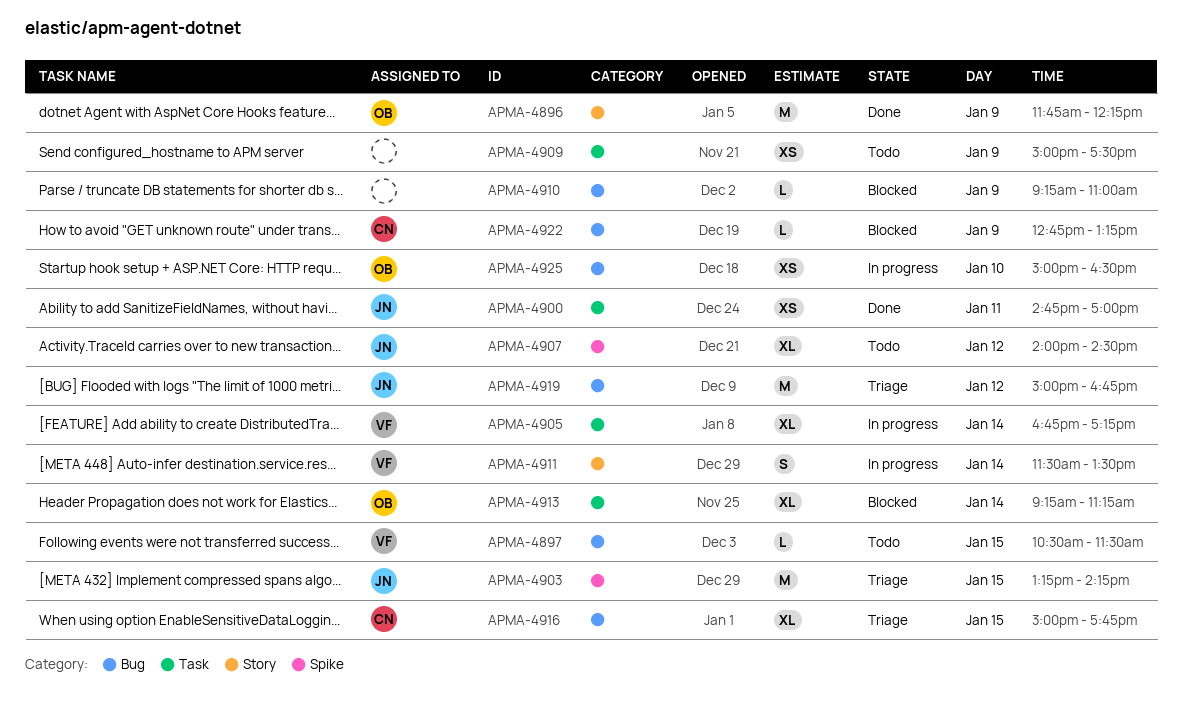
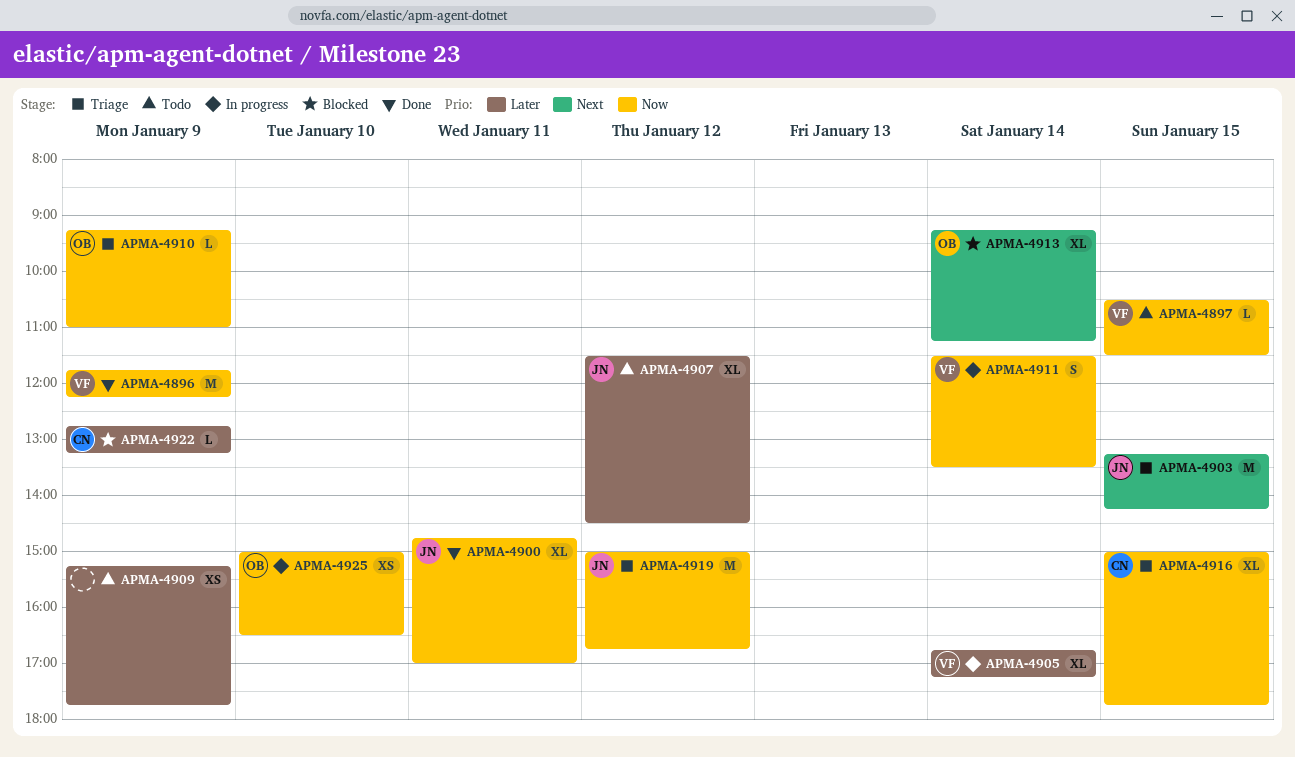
APMA-4896, owner: OB -> VF
APMA-4900, estimate: XS -> XL
APMA-4907, begins: 14:00 -> 11:30
APMA-4909, begins: 15:00 -> 15:15
APMA-4909, ends: 17:30 -> 17:45
APMA-4910, status: Blocked -> Triage
APMA-4910, owner: none -> OB

